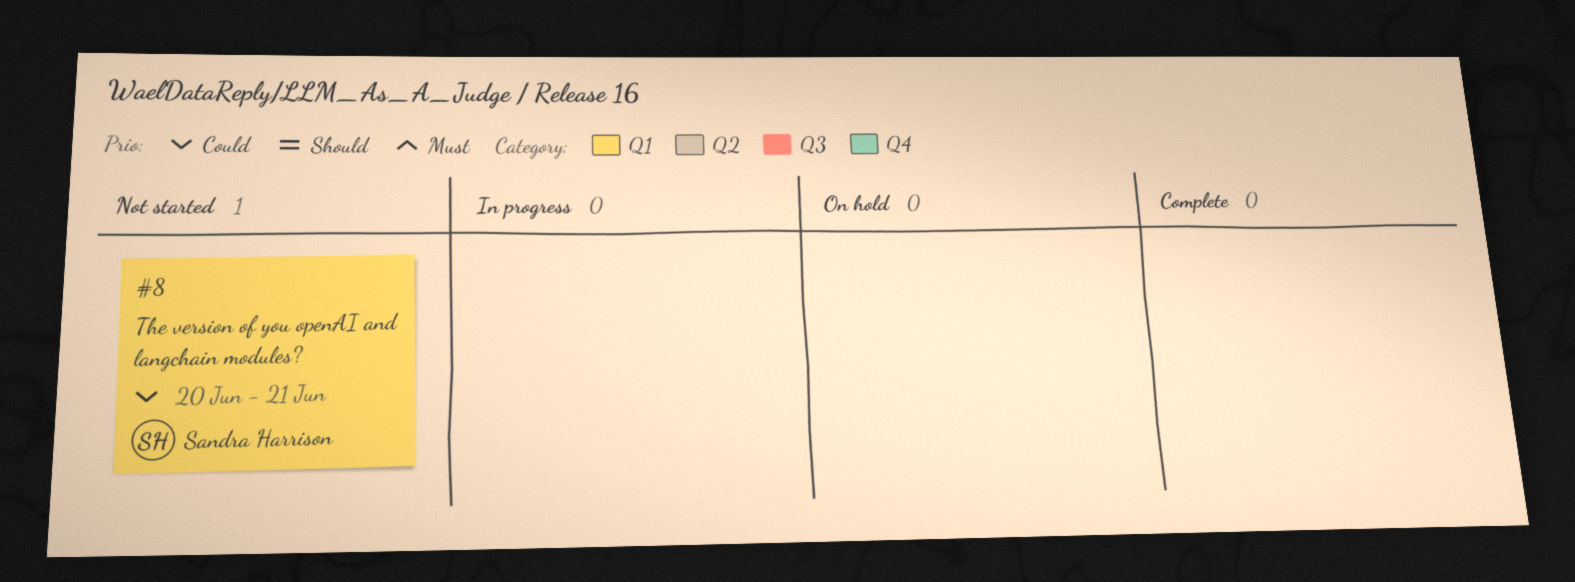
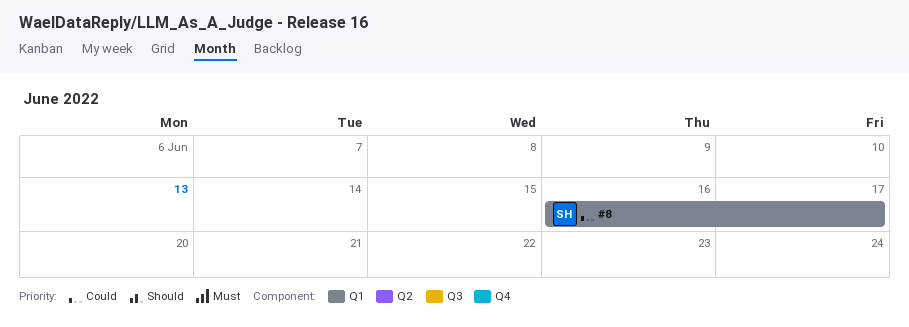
#8, start: Jun 20 -> Jun 16
#8, due: Jun 21 -> Jun 17

